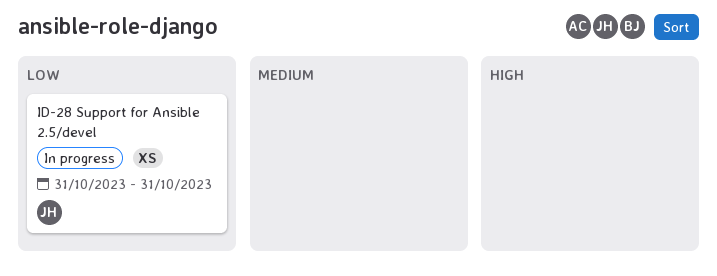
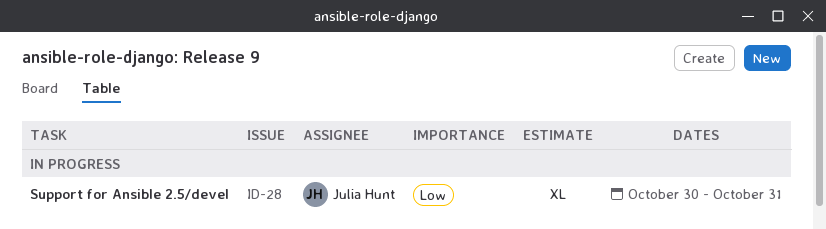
ID-28, estimate: XS -> XL
ID-28, start: Oct 31 -> Oct 30

